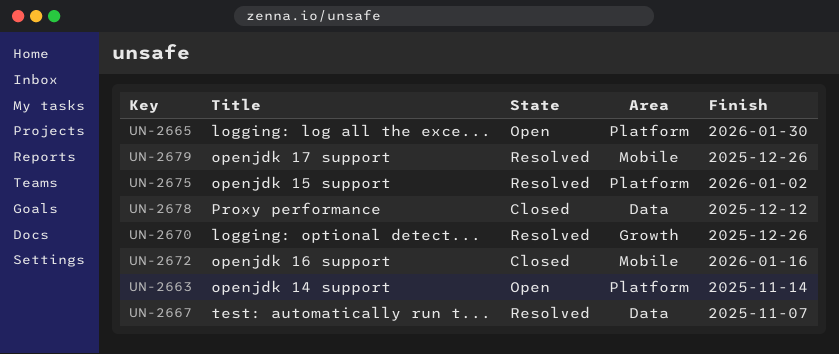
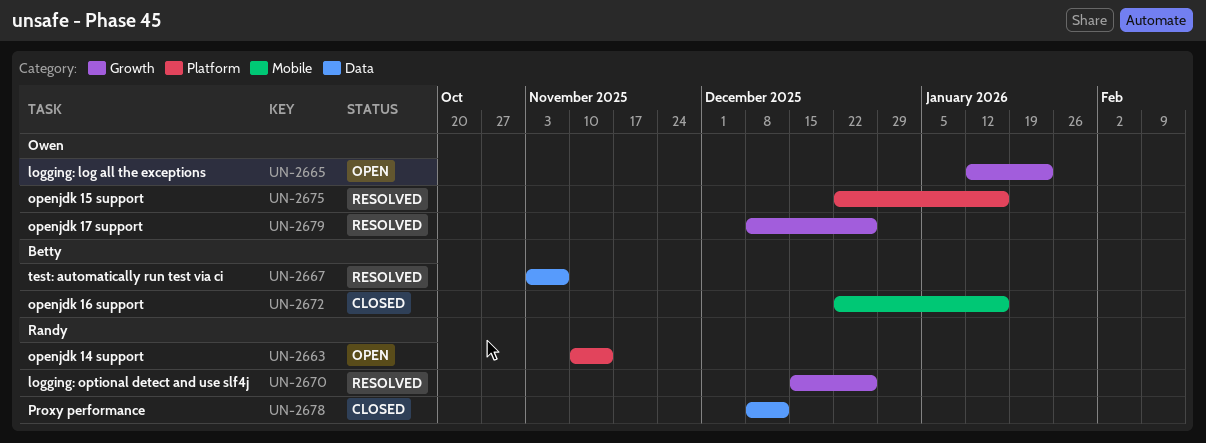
UN-2665, label: Platform -> Growth
UN-2665, due: Jan 30 -> Jan 23
UN-2675, due: Jan 2 -> Jan 16
UN-2679, label: Mobile -> Growth

